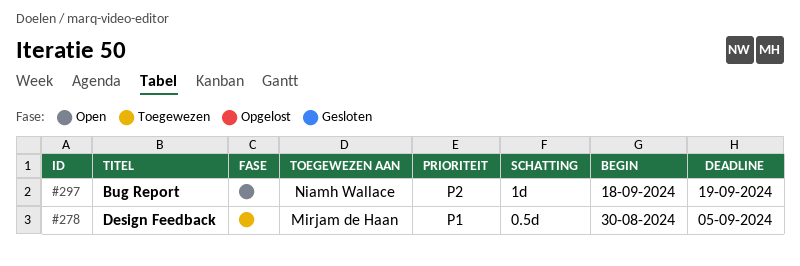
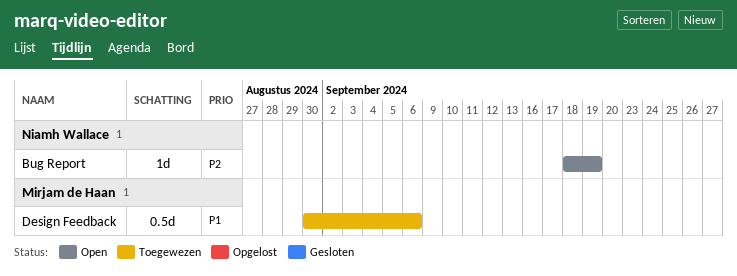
Design Feedback, due: Sep 5 -> Sep 6

